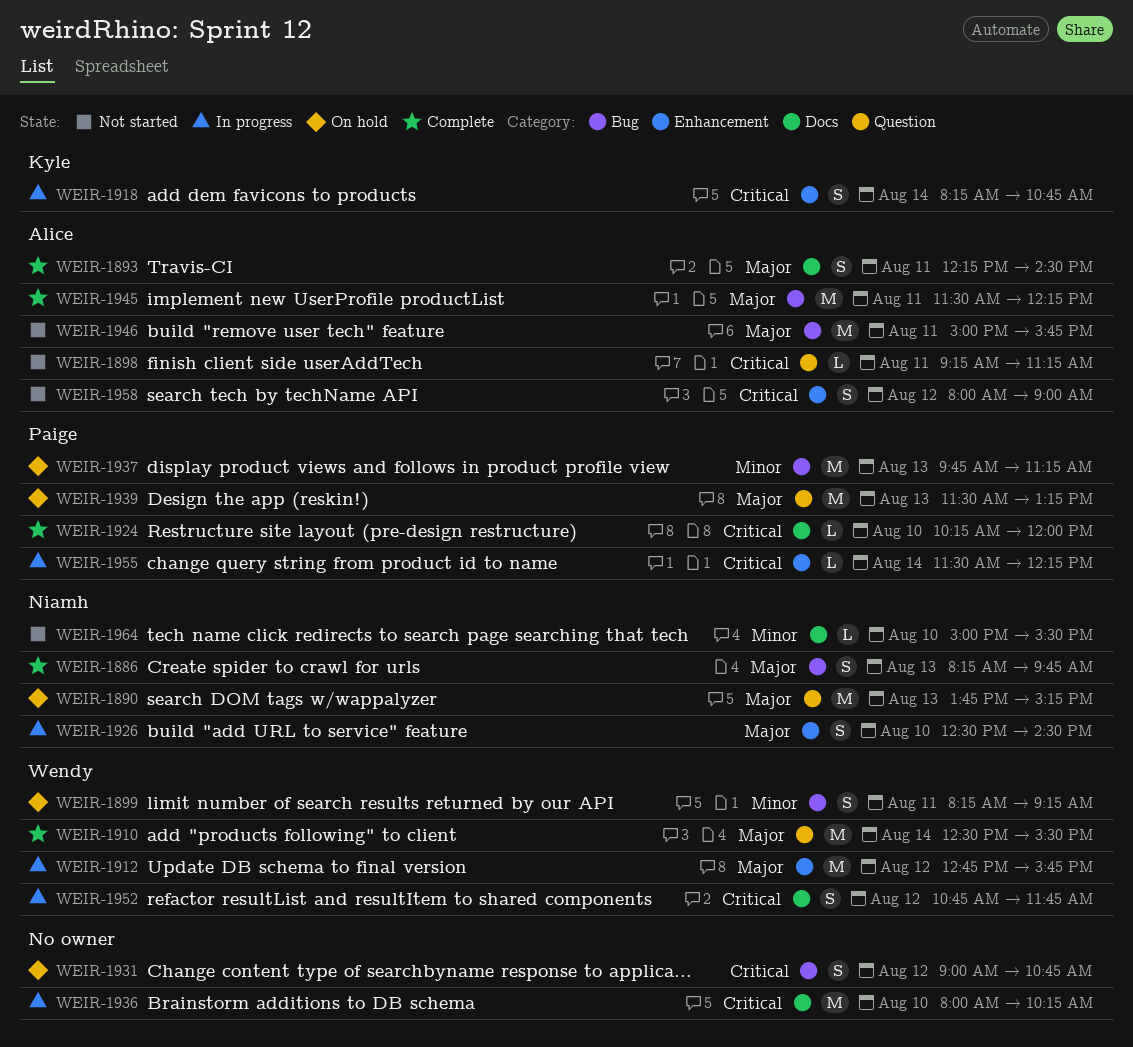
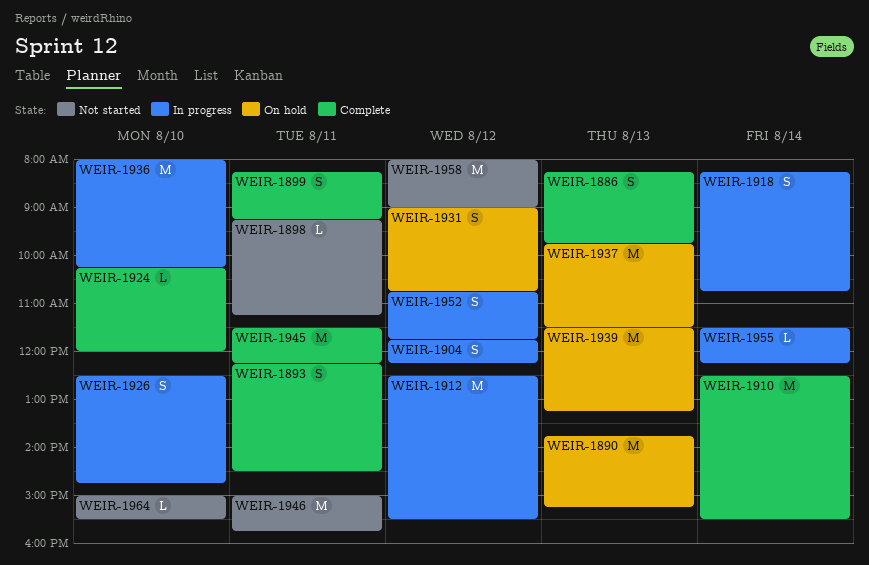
WEIR-1899, status: On hold -> Complete
WEIR-1904: none -> present
WEIR-1912, begins: 12:45 -> 12:30
WEIR-1912, ends: 15:45 -> 15:30
WEIR-1926, ends: 14:30 -> 14:45
WEIR-1937, ends: 11:15 -> 11:30
WEIR-1958, estimate: S -> M

